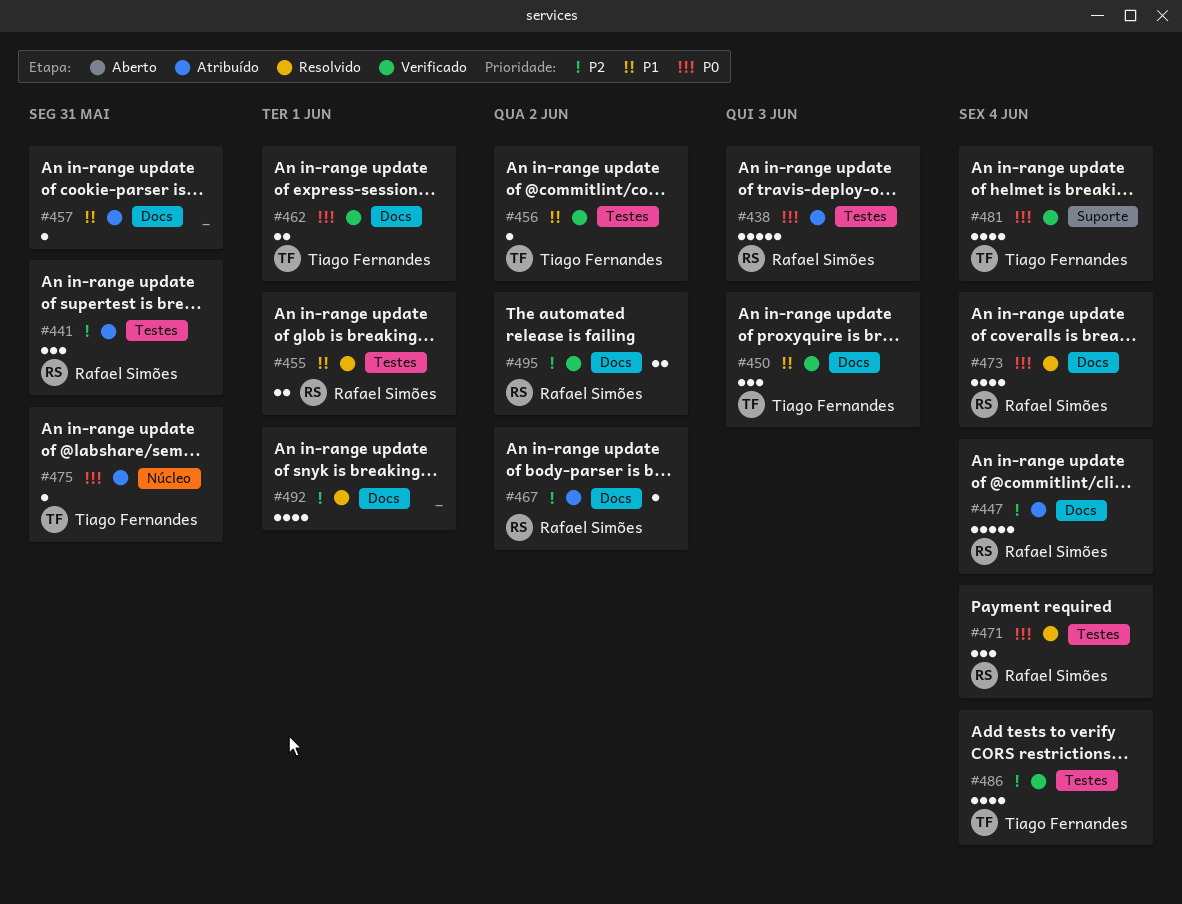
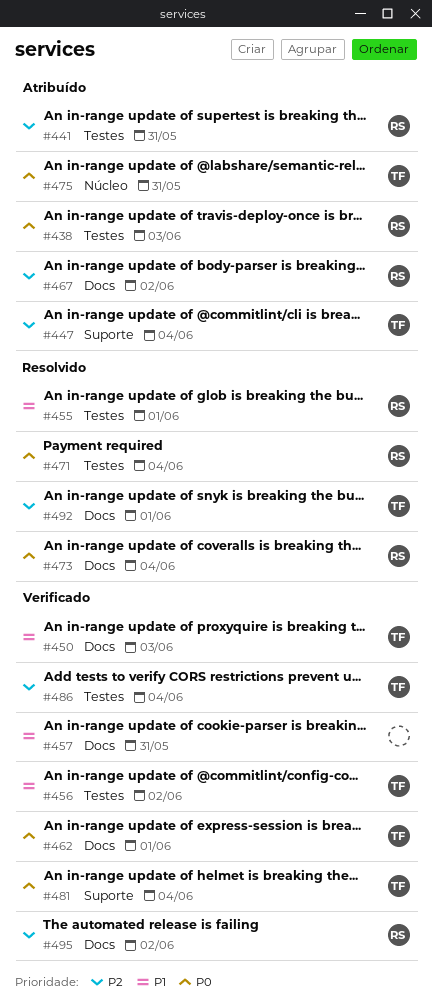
#447, owner: Rafael Simões -> Tiago Fernandes
#447, label: Docs -> Suporte
#457, status: Atribuído -> Verificado
#492, owner: none -> Tiago Fernandes

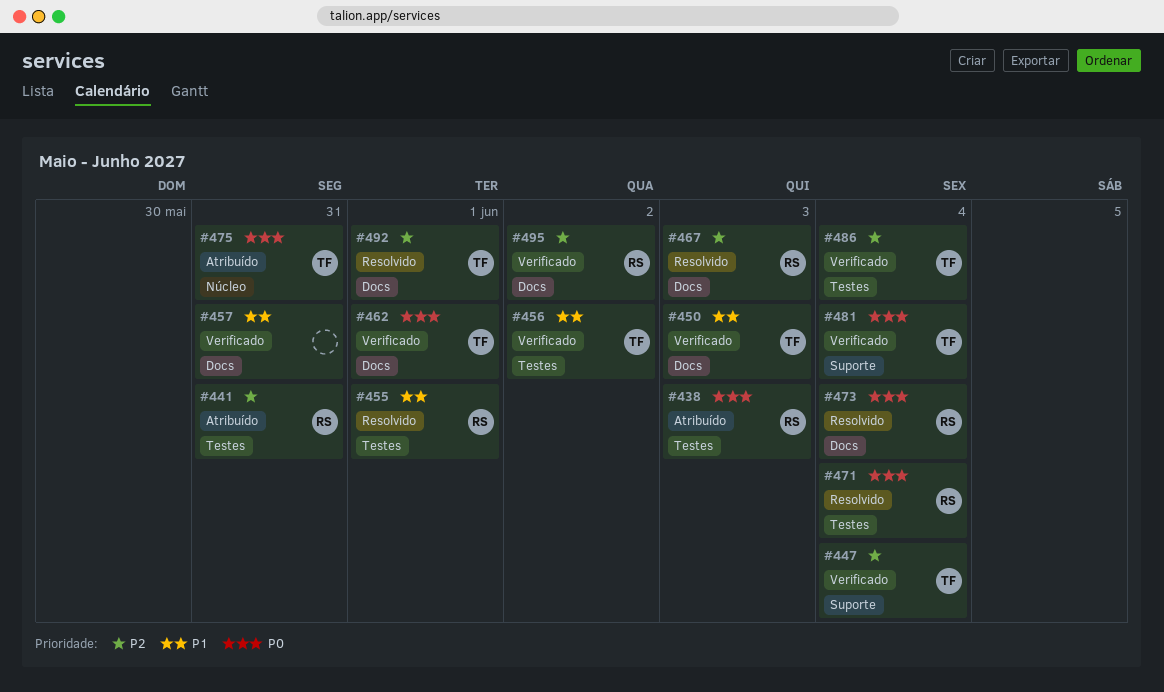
#447, status: Atribuído -> Verificado
#467, status: Atribuído -> Resolvido
#467, due: Jun 2 -> Jun 3

